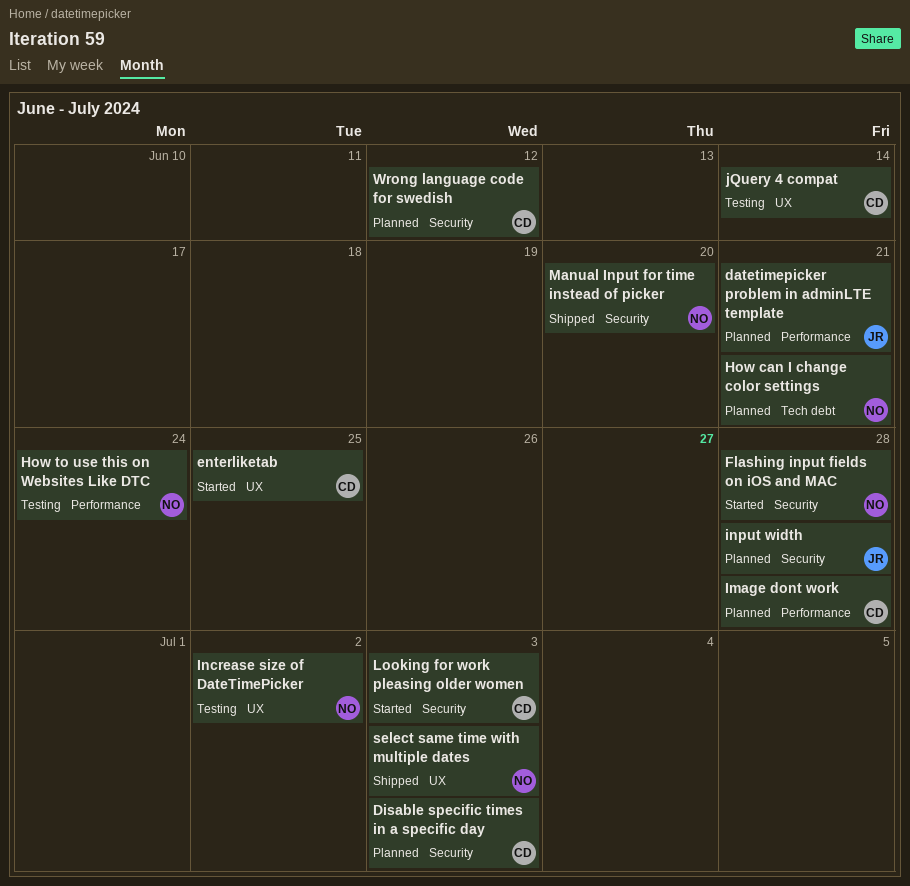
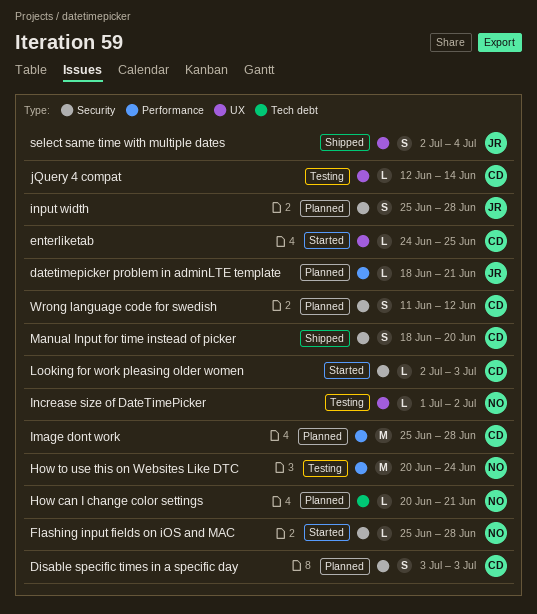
Manual Input for time instead of picker, owner: NO -> CD
select same time with multiple dates, owner: NO -> JR
select same time with multiple dates, due: Jul 3 -> Jul 4

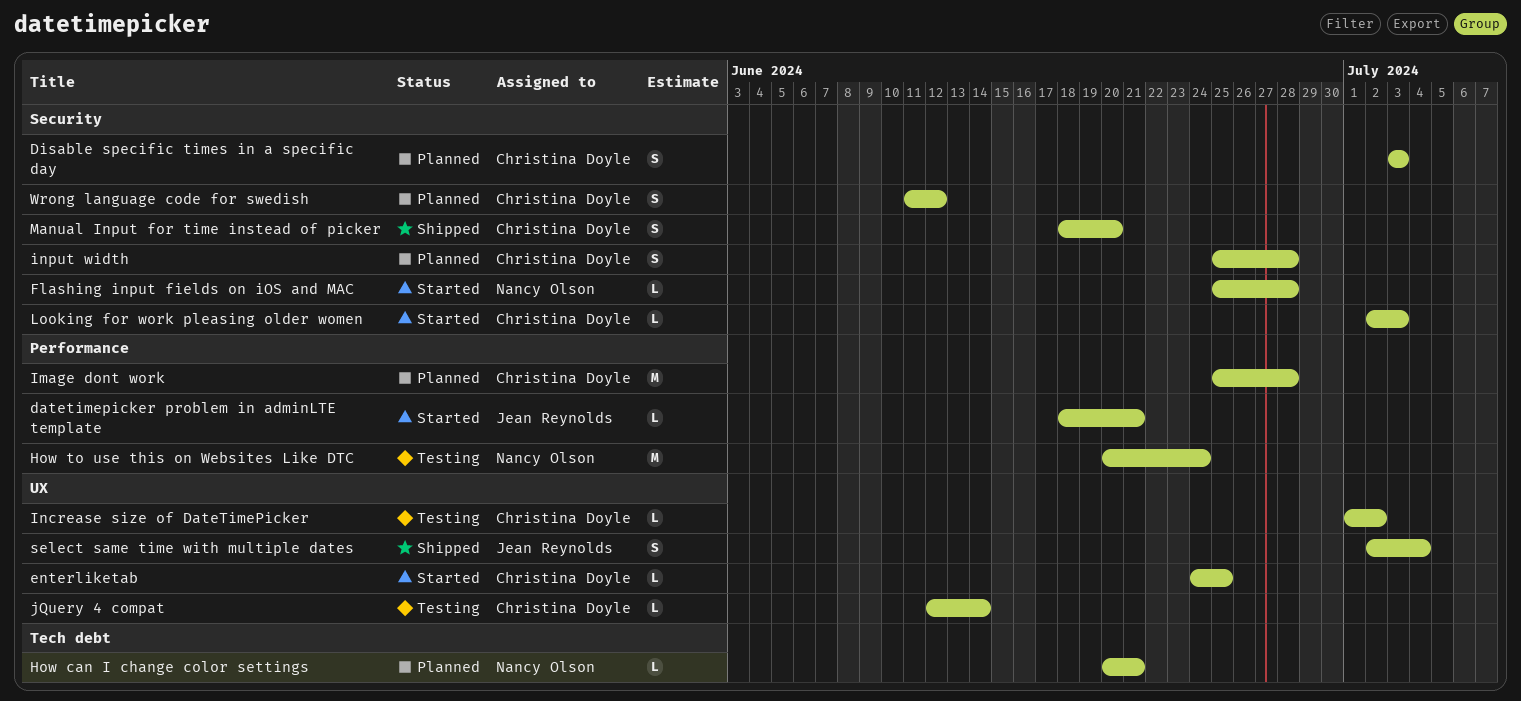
datetimepicker problem in adminLTE template, status: Planned -> Started
Increase size of DateTimePicker, owner: Nancy Olson -> Christina Doyle
input width, owner: Jean Reynolds -> Christina Doyle

